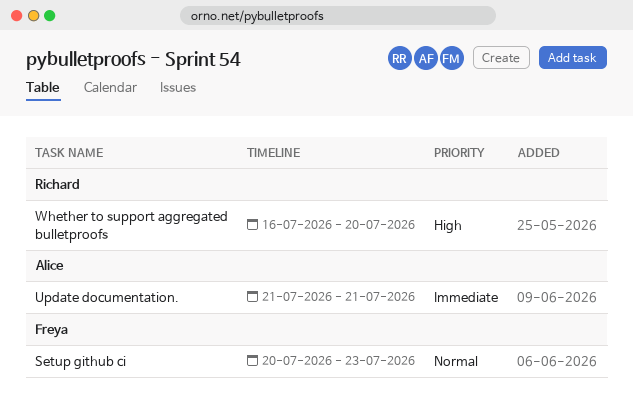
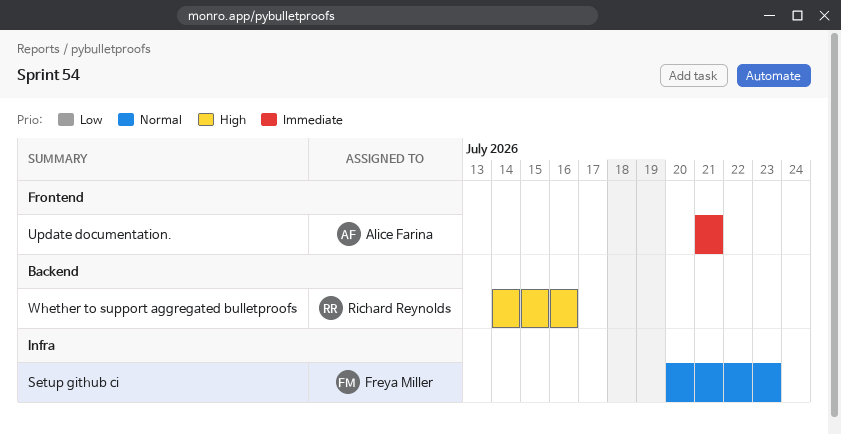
Whether to support aggregated bulletproofs, start: Jul 16 -> Jul 14
Whether to support aggregated bulletproofs, due: Jul 20 -> Jul 16

